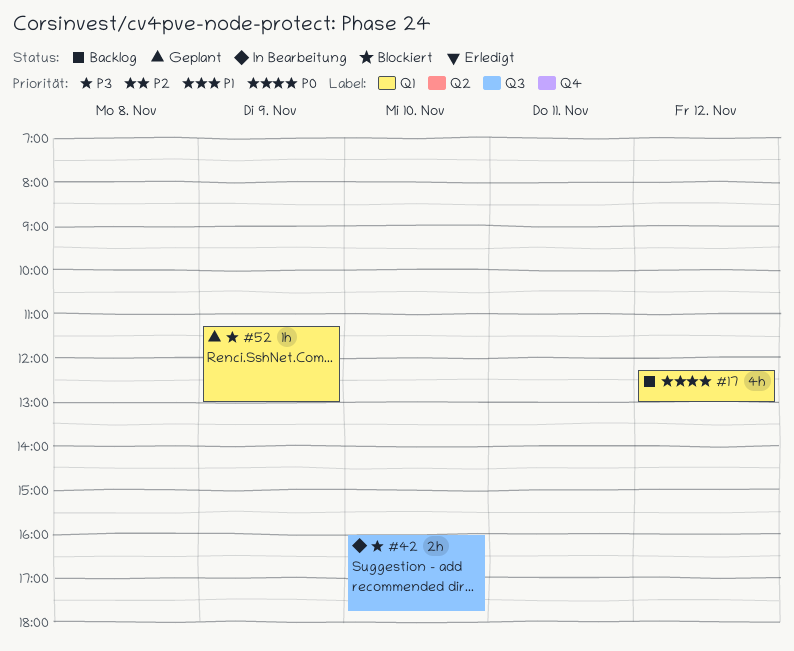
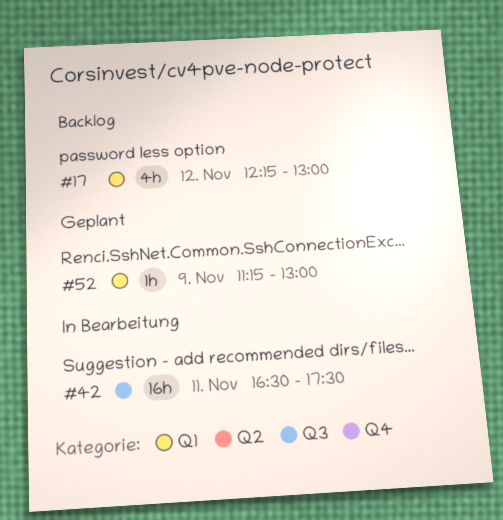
#42, estimate: 2h -> 16h
#42, day: Nov 10 -> Nov 11
#42, begins: 16:00 -> 16:30
#42, ends: 17:45 -> 17:30

